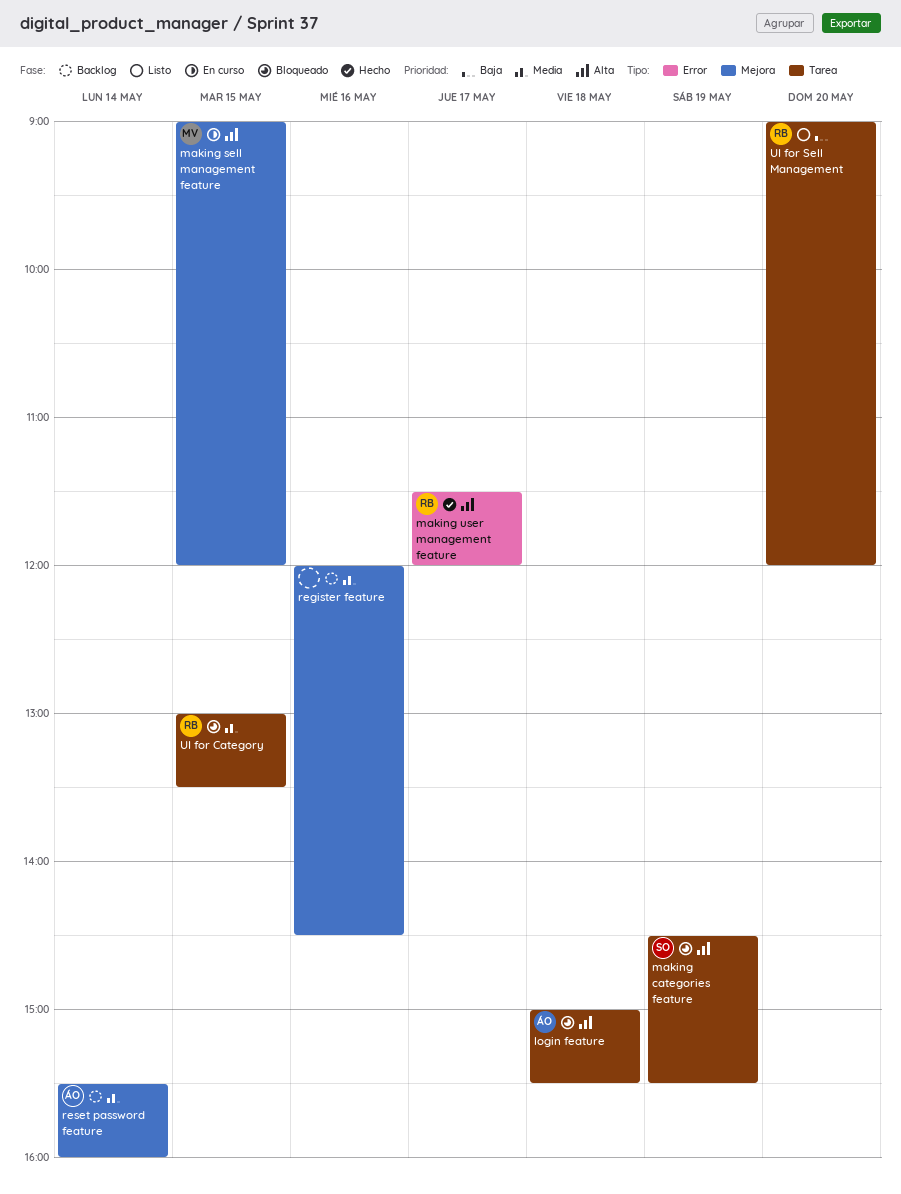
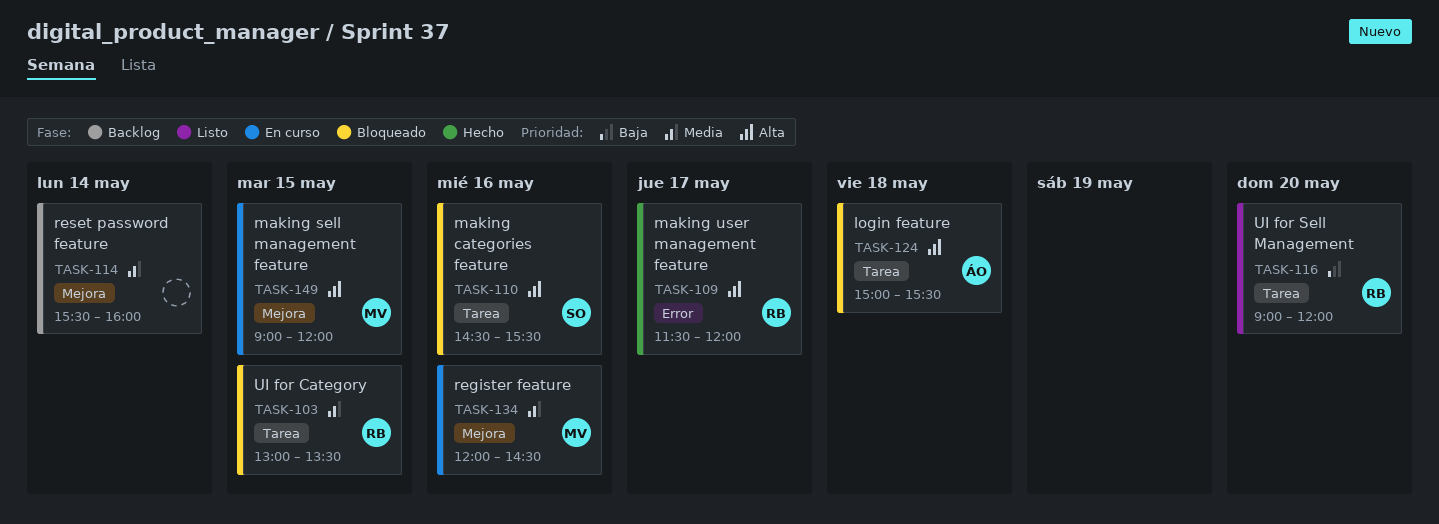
making categories feature, day: May 19 -> May 16
register feature, status: Backlog -> En curso
register feature, owner: none -> MV
reset password feature, owner: ÁO -> none

